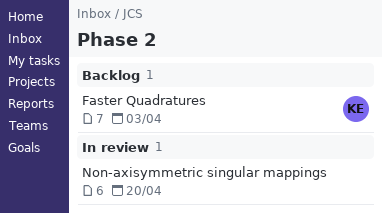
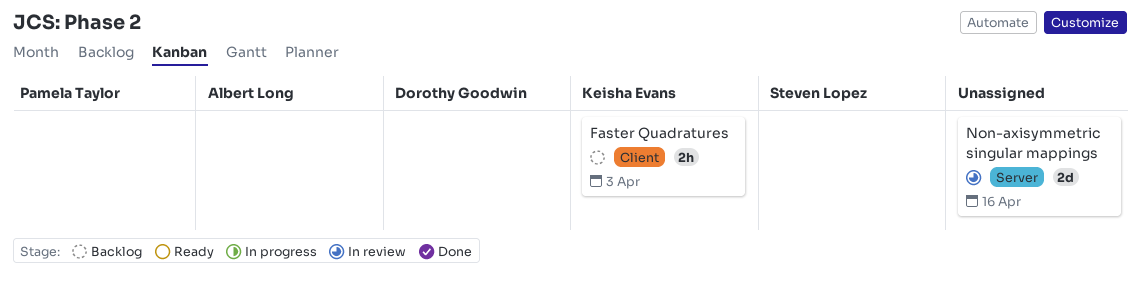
Non-axisymmetric singular mappings, due: Apr 20 -> Apr 16

